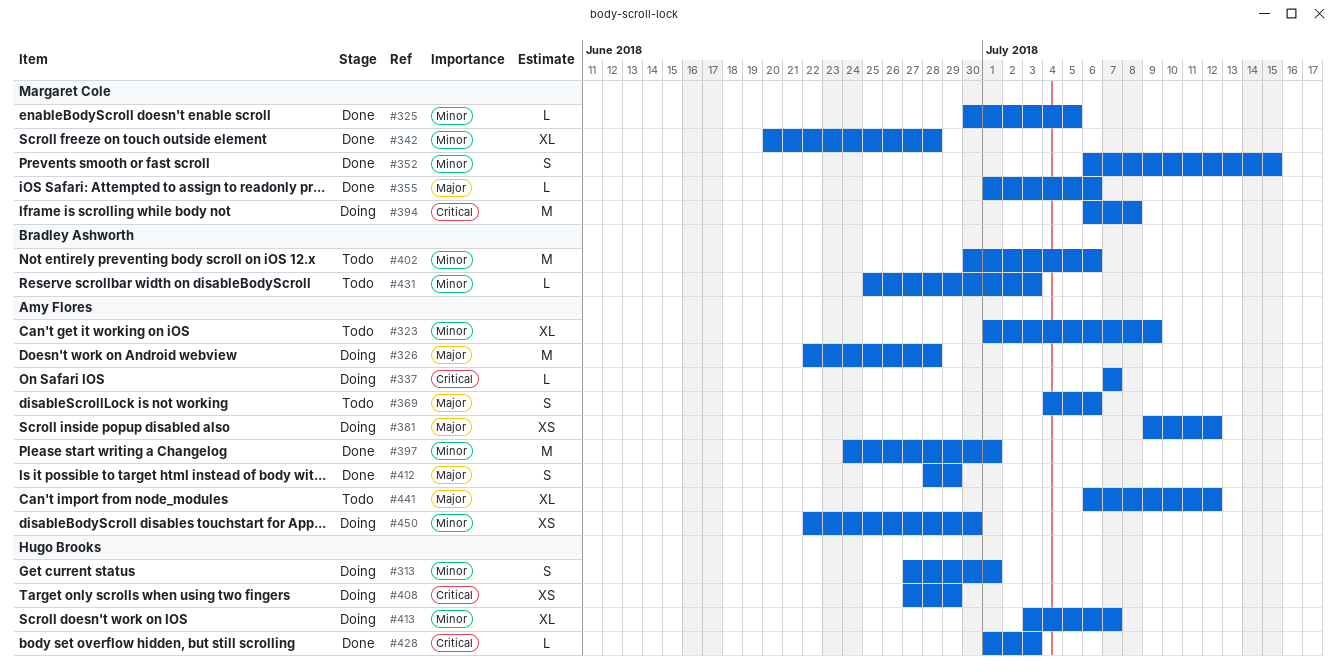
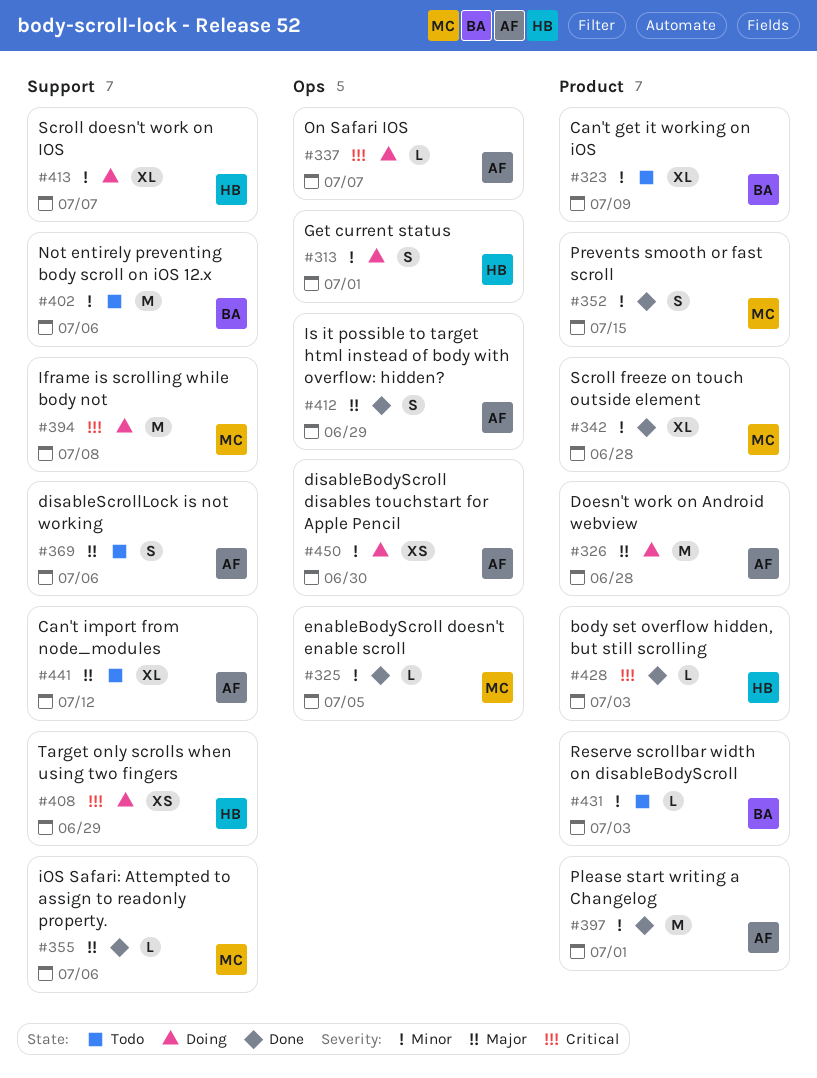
#323, owner: Amy Flores -> Bradley Ashworth
#381: present -> none

